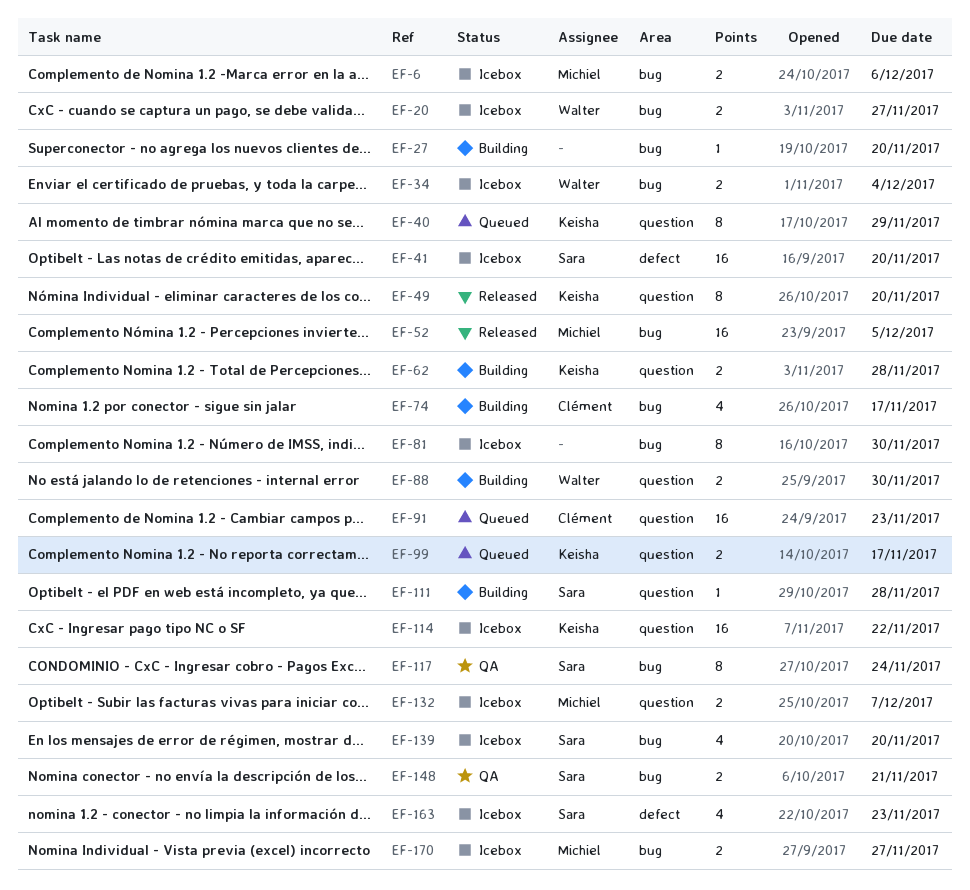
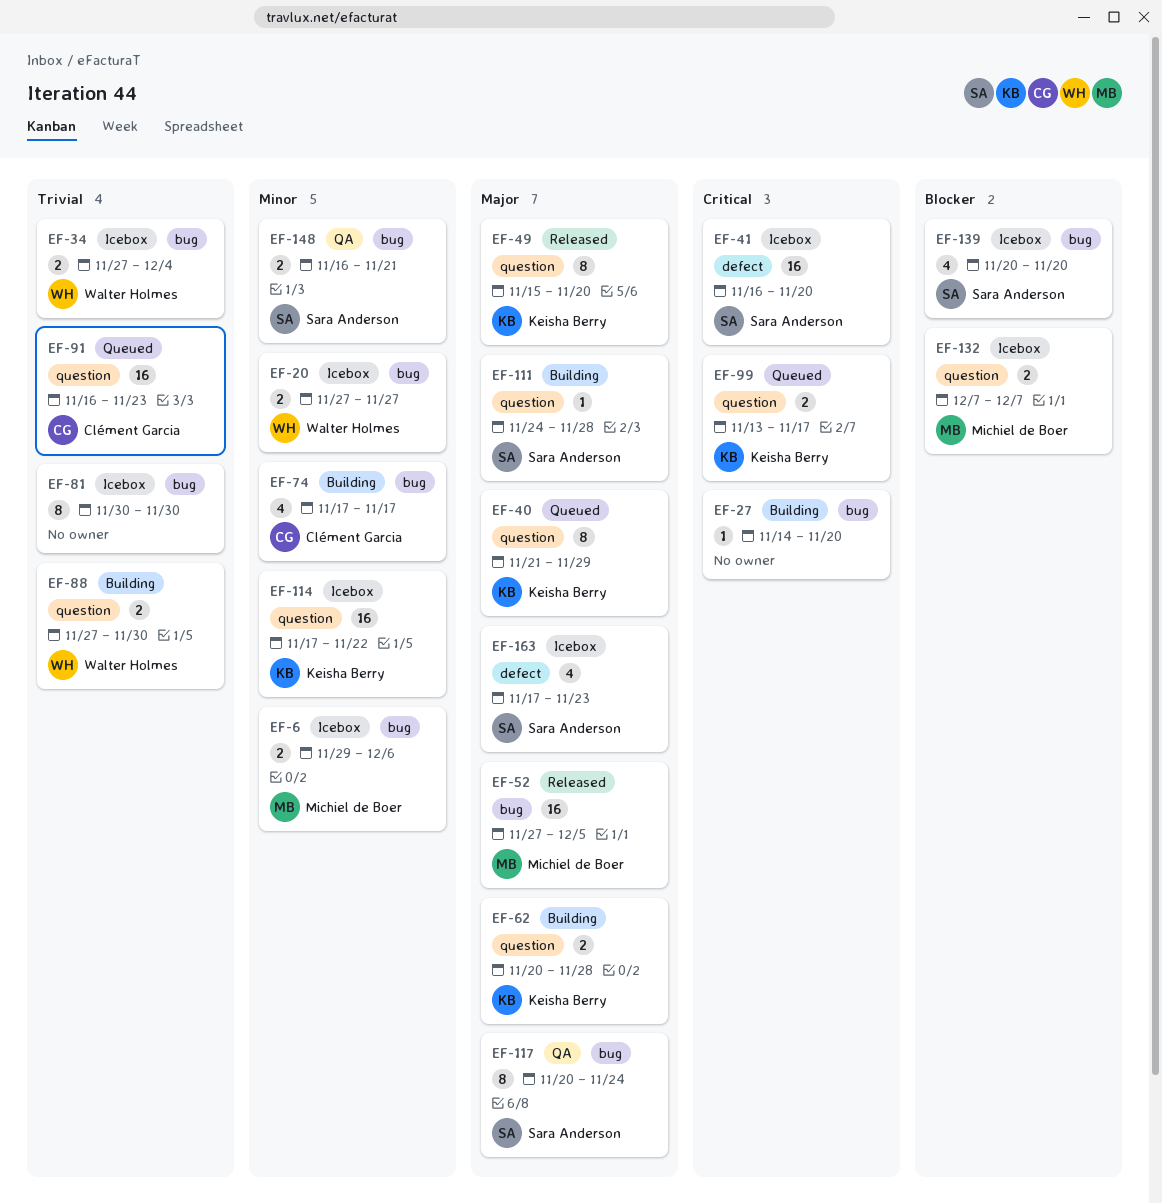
EF-170: present -> none

